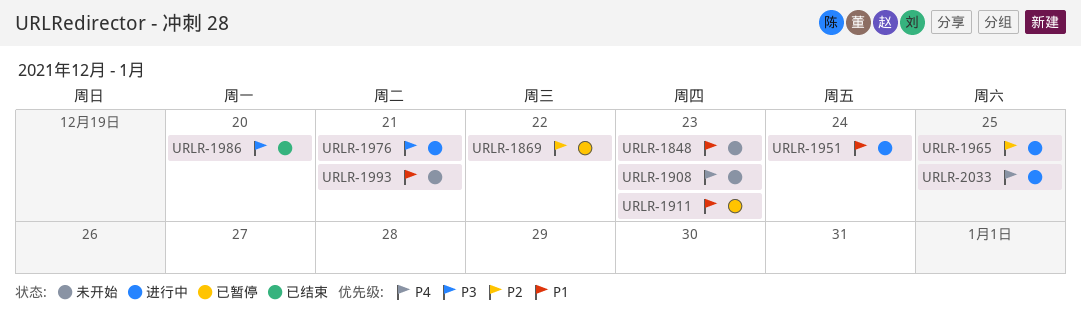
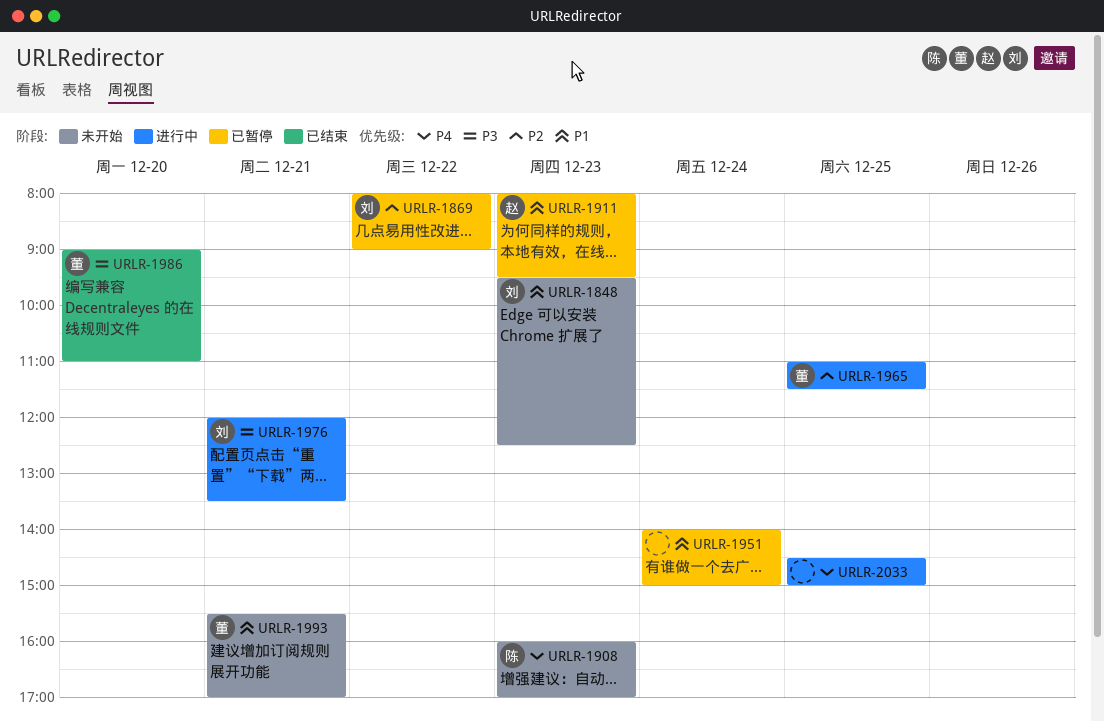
URLR-1951, status: 进行中 -> 已暂停

